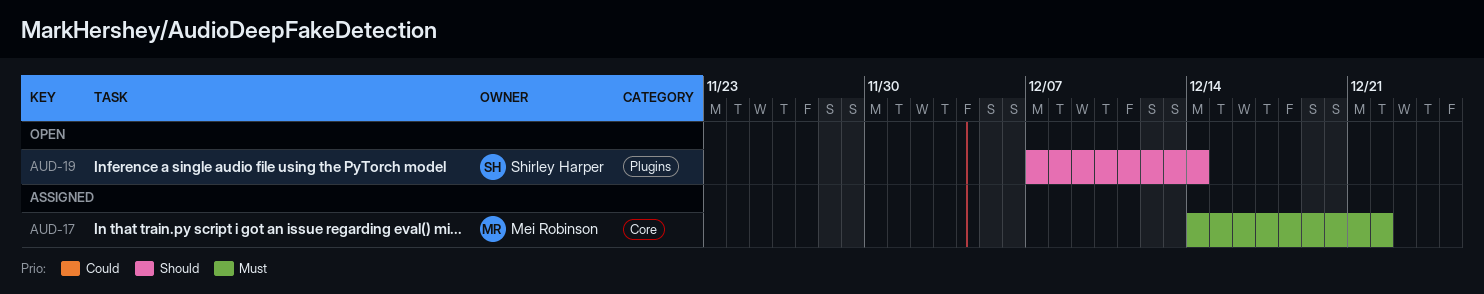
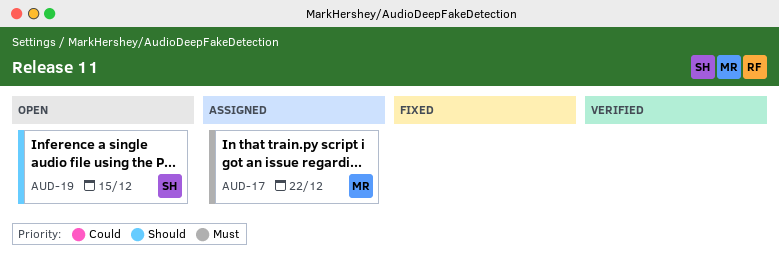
AUD-19, due: Dec 14 -> Dec 15

